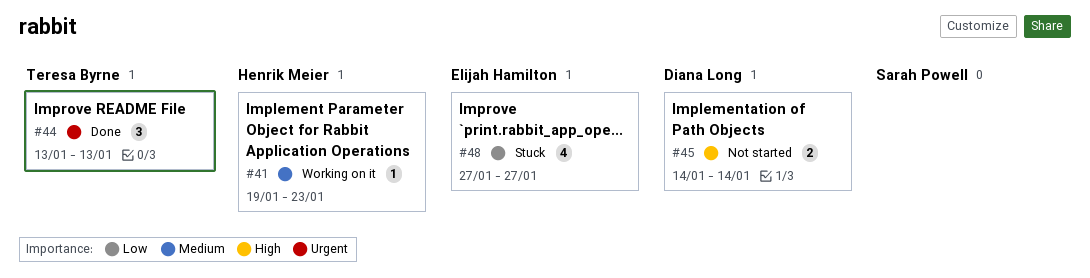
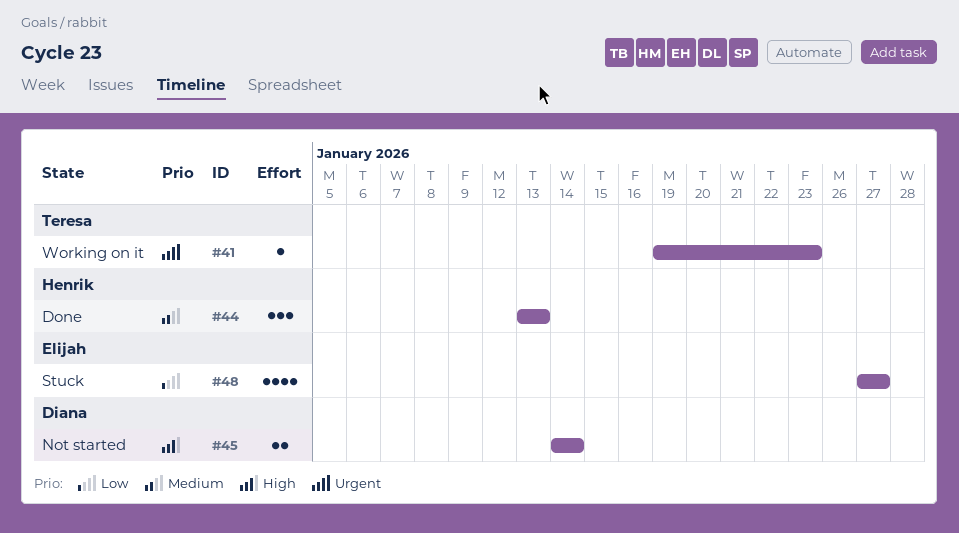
#41, owner: Henrik Meier -> Teresa Byrne
#41, priority: Medium -> Urgent
#44, owner: Teresa Byrne -> Henrik Meier
#44, priority: Urgent -> Medium

